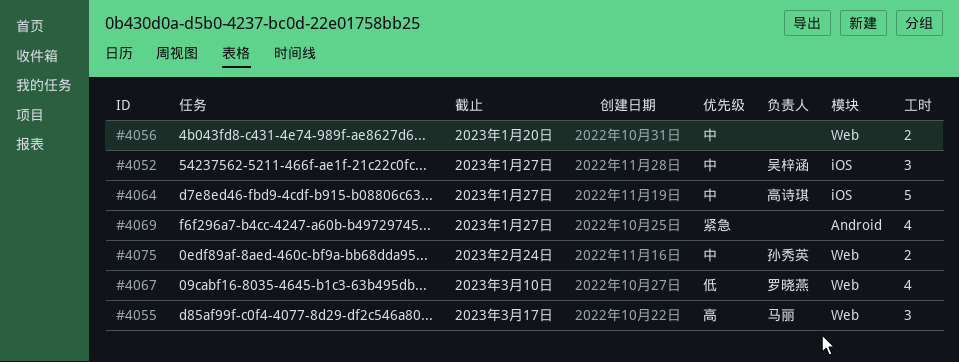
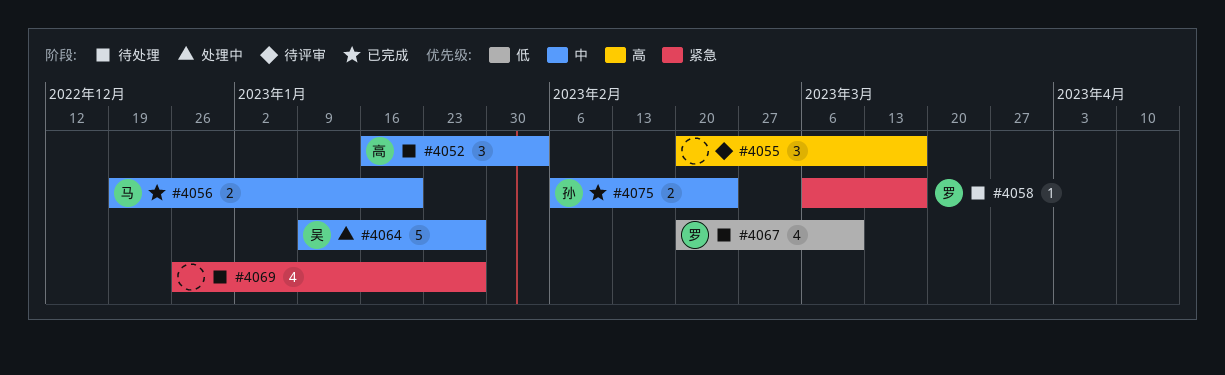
#4052, owner: 吴梓涵 -> 高诗琪
#4052, due: Jan 27 -> Feb 3
#4055, owner: 马丽 -> none
#4056, owner: none -> 马丽
#4058: none -> present
#4064, owner: 高诗琪 -> 吴梓涵

